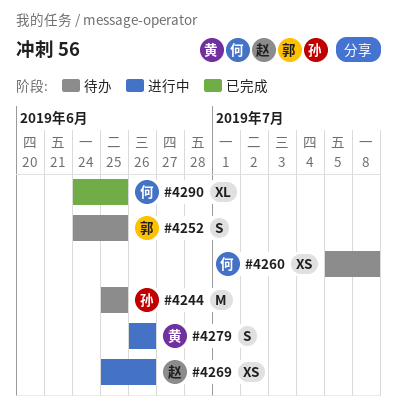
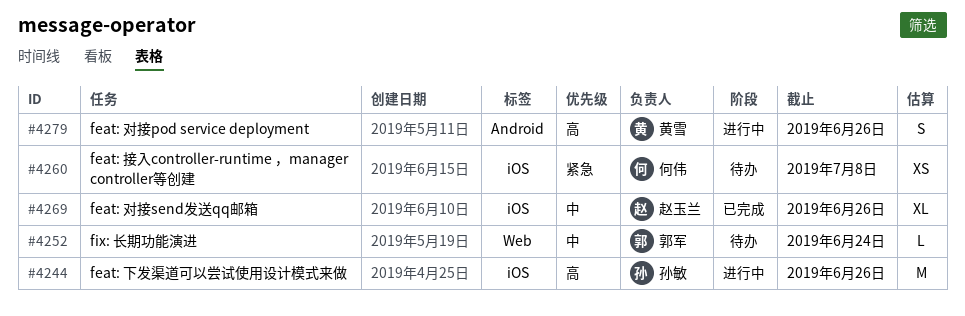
#4244, status: 待办 -> 进行中
#4244, due: Jun 25 -> Jun 26
#4252, estimate: S -> L
#4252, due: Jun 25 -> Jun 24
#4269, status: 进行中 -> 已完成
#4269, estimate: XS -> XL
#4290: present -> none

